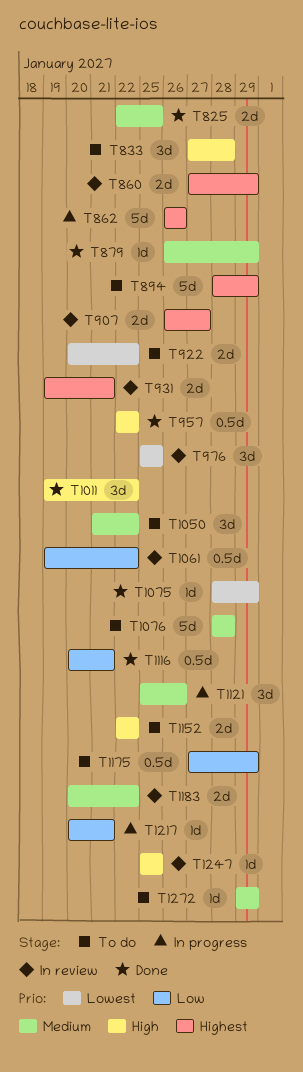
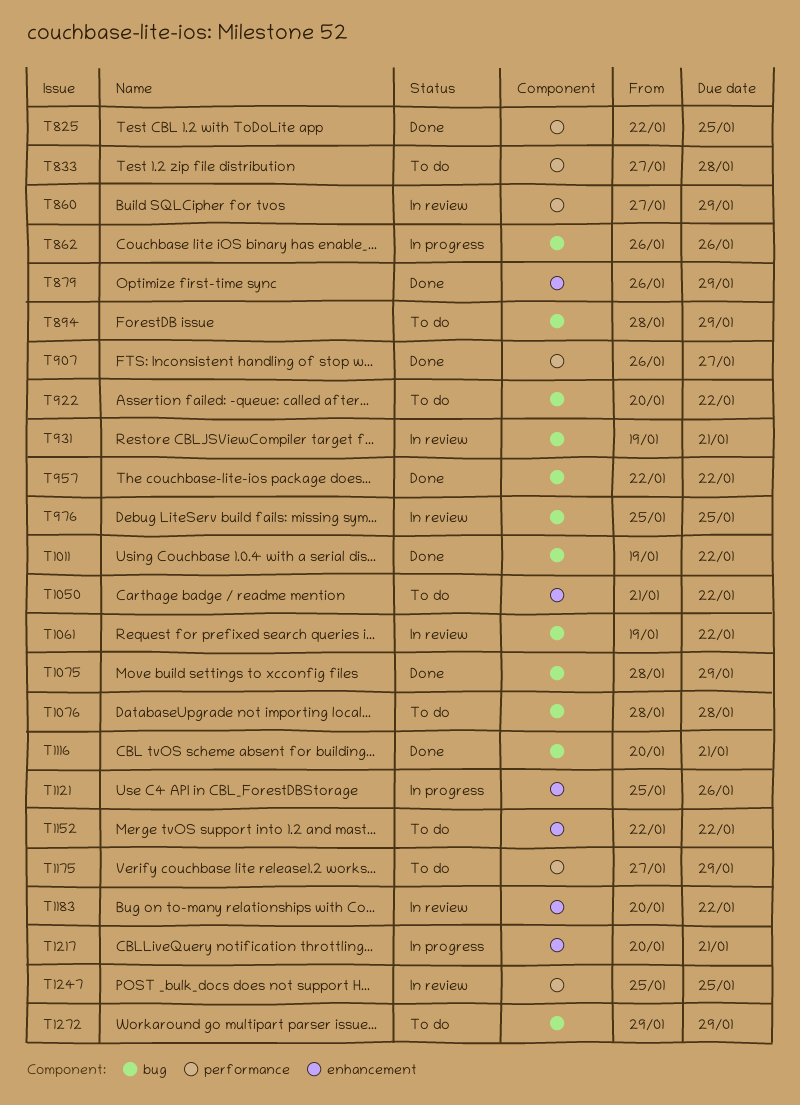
T907, status: In review -> Done

